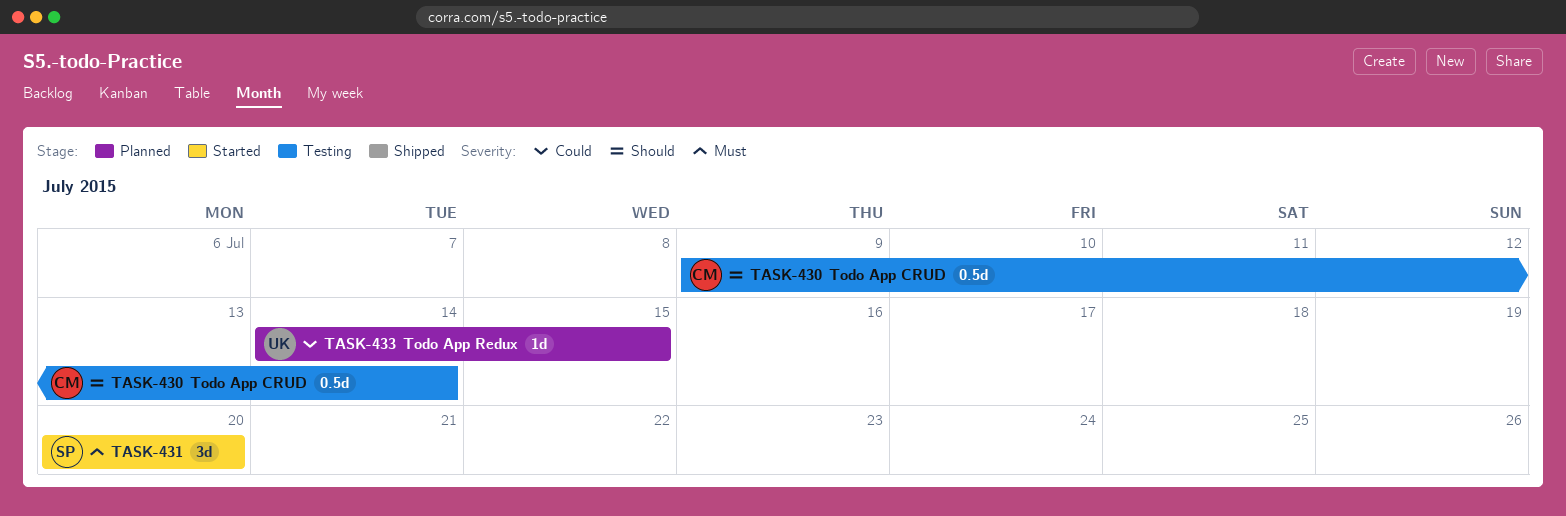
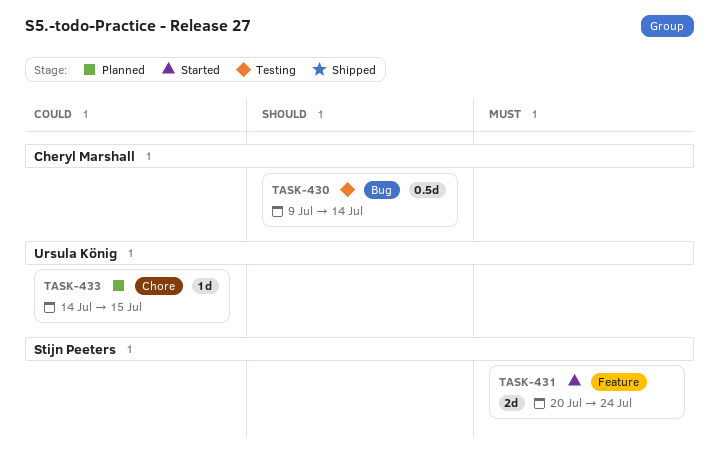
TASK-431, estimate: 3d -> 2d
TASK-431, due: Jul 20 -> Jul 24

